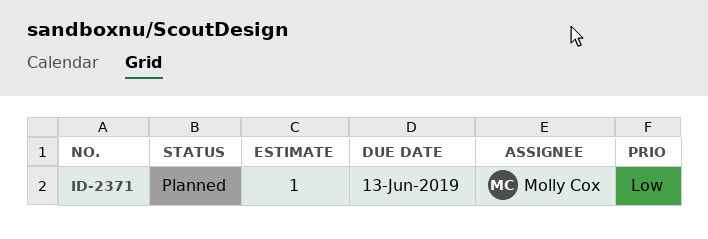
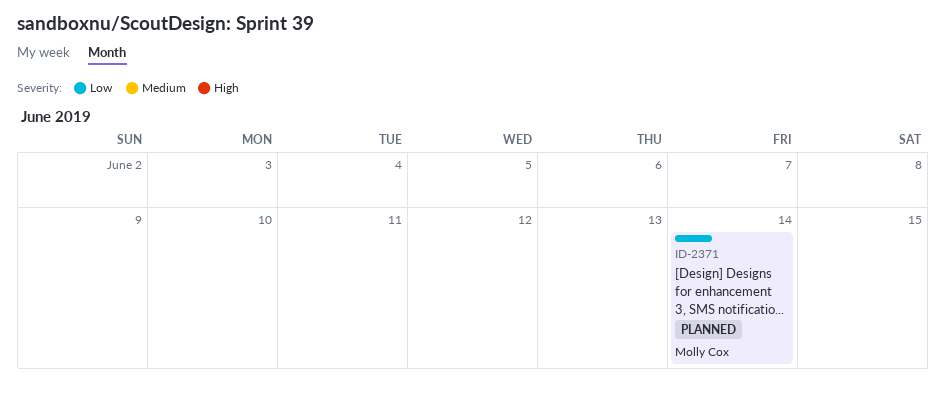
ID-2371, due: Jun 13 -> Jun 14

